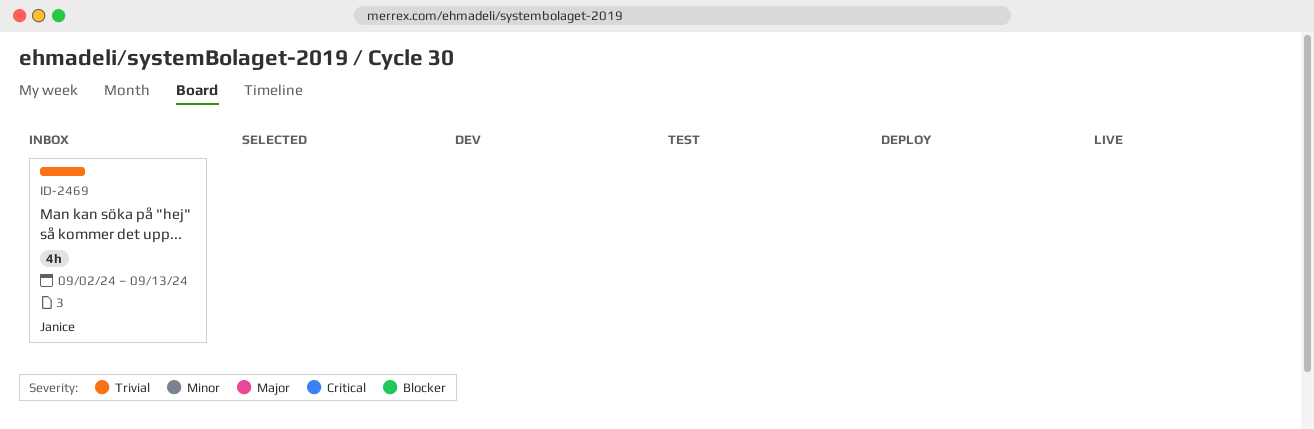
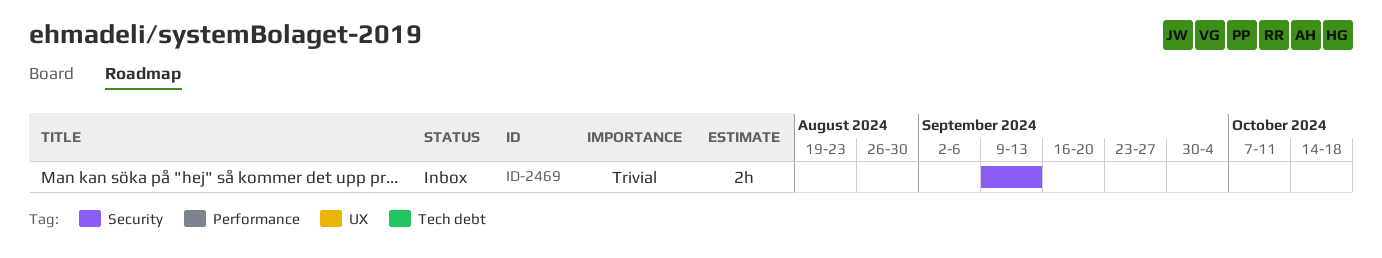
ID-2469, estimate: 4h -> 2h
ID-2469, start: Sep 2 -> Sep 9

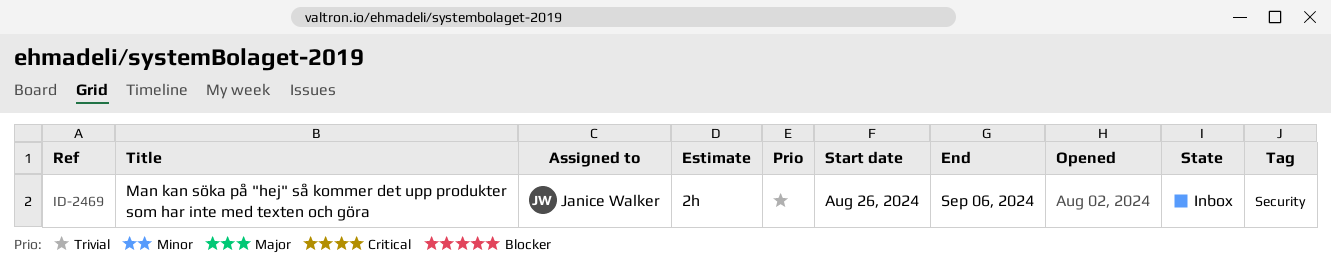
ID-2469, start: Sep 9 -> Aug 26
ID-2469, due: Sep 13 -> Sep 6

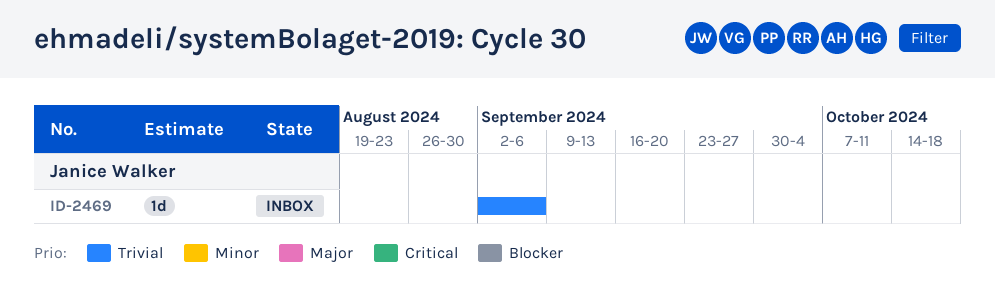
ID-2469, estimate: 2h -> 1d
ID-2469, start: Aug 26 -> Sep 2

